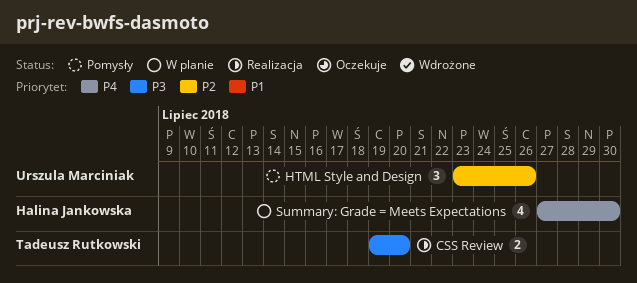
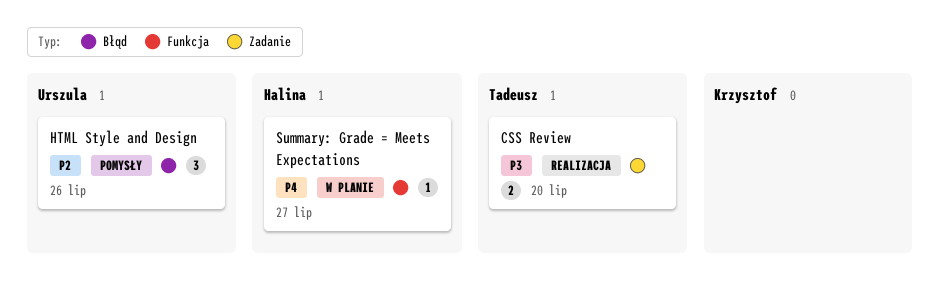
Summary: Grade = Meets Expectations, estimate: 4 -> 1
Summary: Grade = Meets Expectations, due: Jul 30 -> Jul 27

